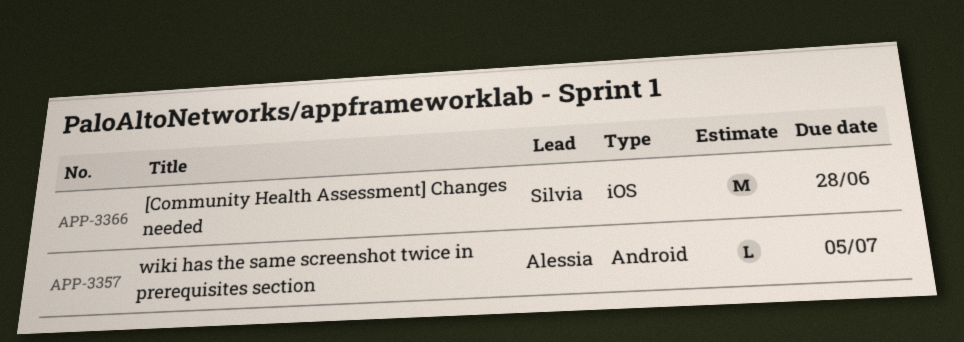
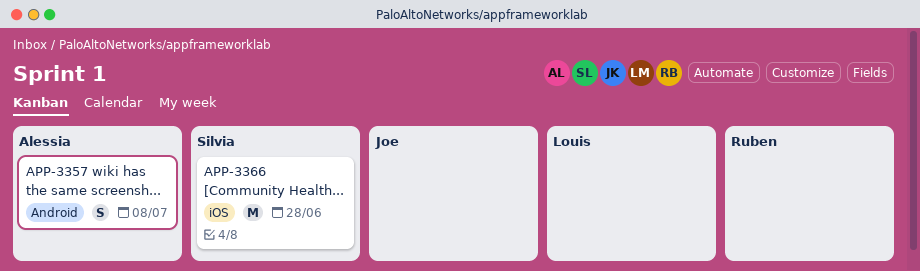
APP-3357, estimate: L -> S
APP-3357, due: Jul 5 -> Jul 8

